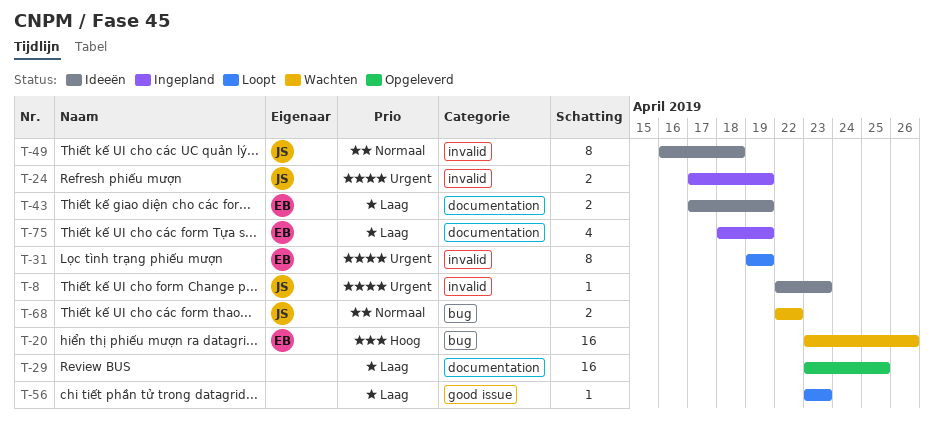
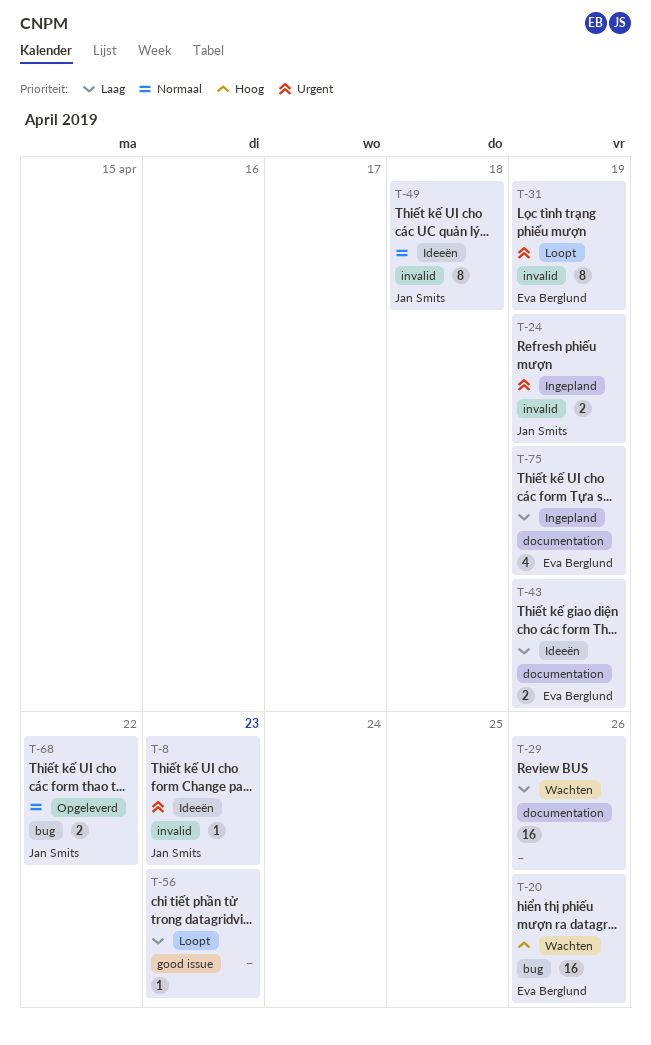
T-29, status: Opgeleverd -> Wachten
T-29, due: Apr 25 -> Apr 26
T-68, status: Wachten -> Opgeleverd

